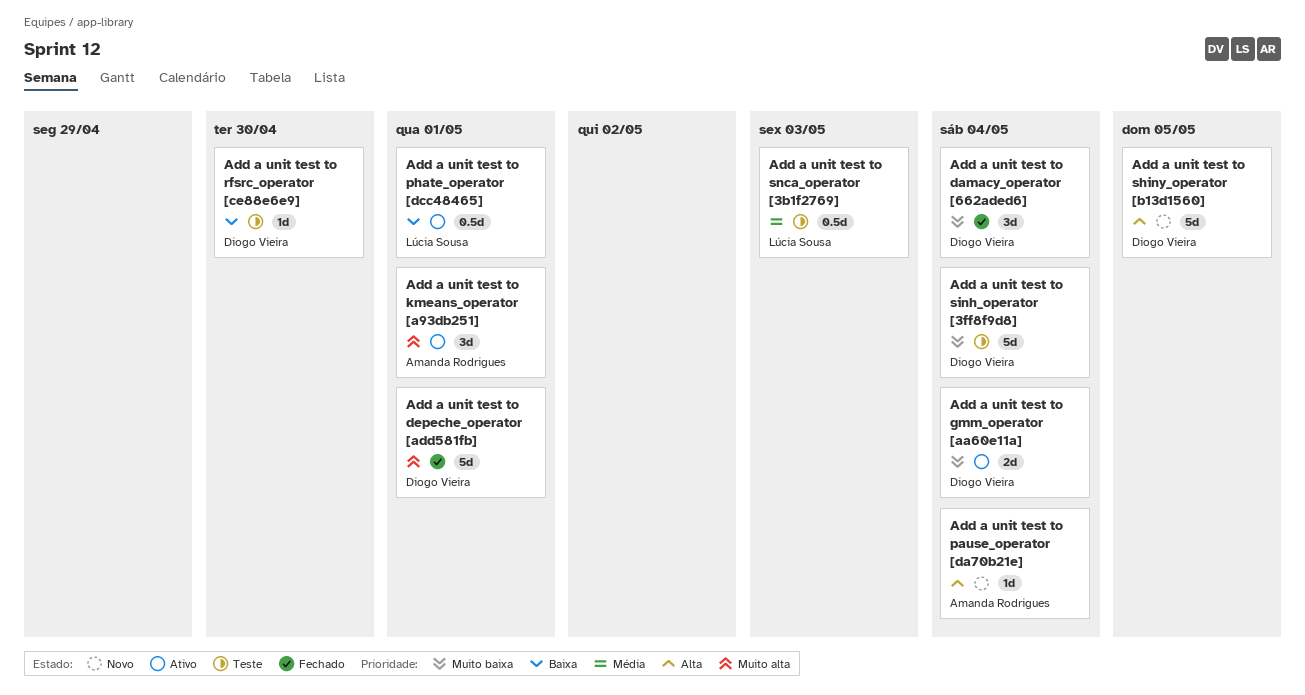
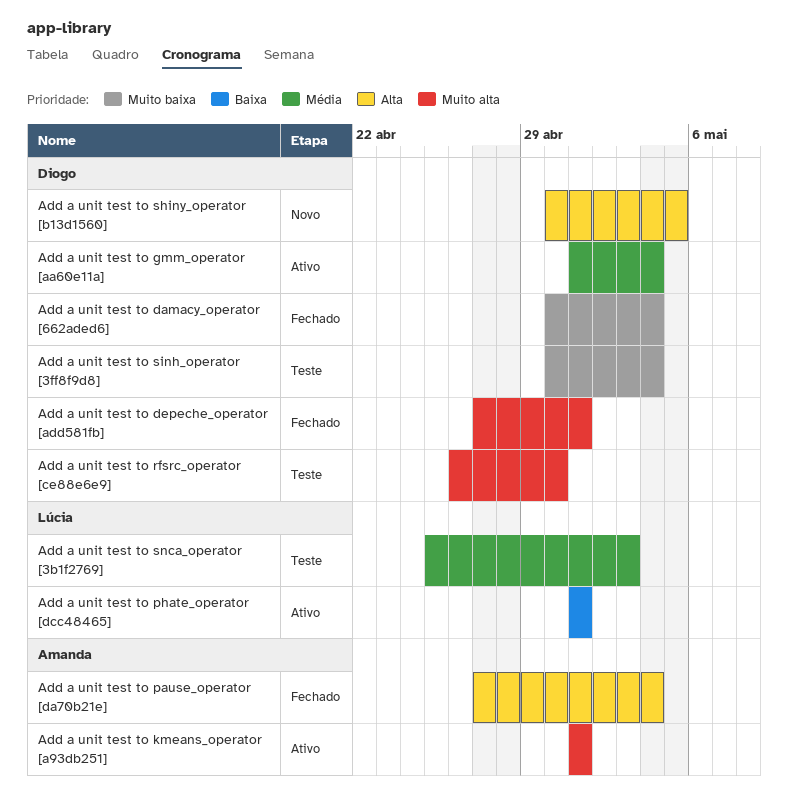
Add a unit test to gmm_operator [aa60e11a], priority: Muito baixa -> Média
Add a unit test to pause_operator [da70b21e], status: Novo -> Fechado
Add a unit test to rfsrc_operator [ce88e6e9], priority: Baixa -> Muito alta

